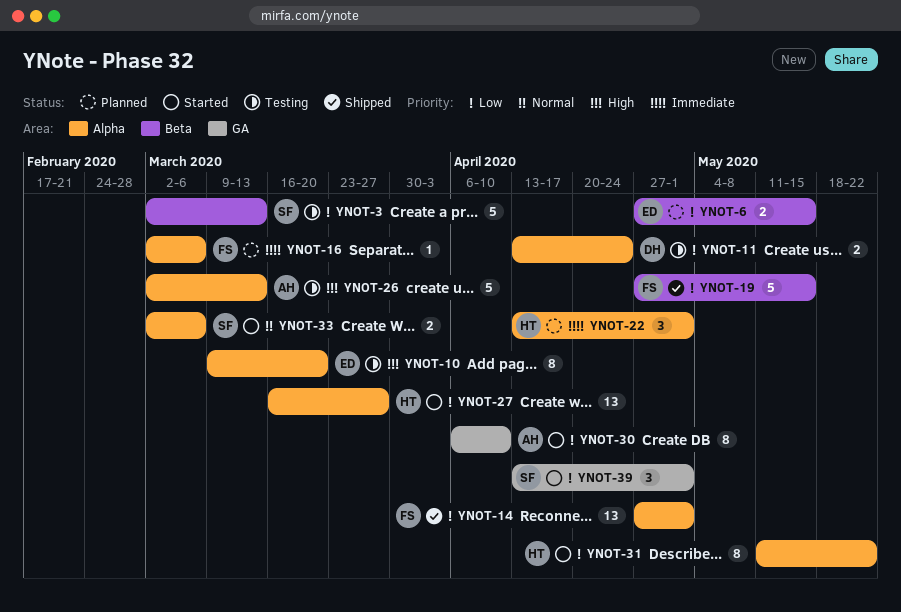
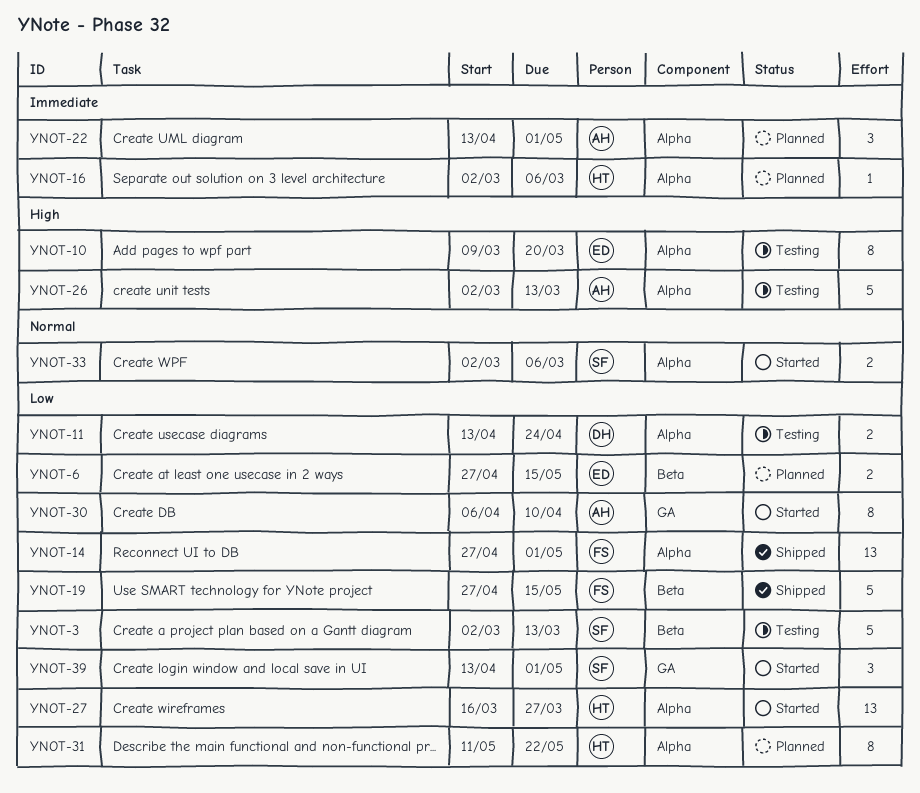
YNOT-16, owner: FS -> HT
YNOT-22, owner: HT -> AH
YNOT-31, status: Started -> Planned

